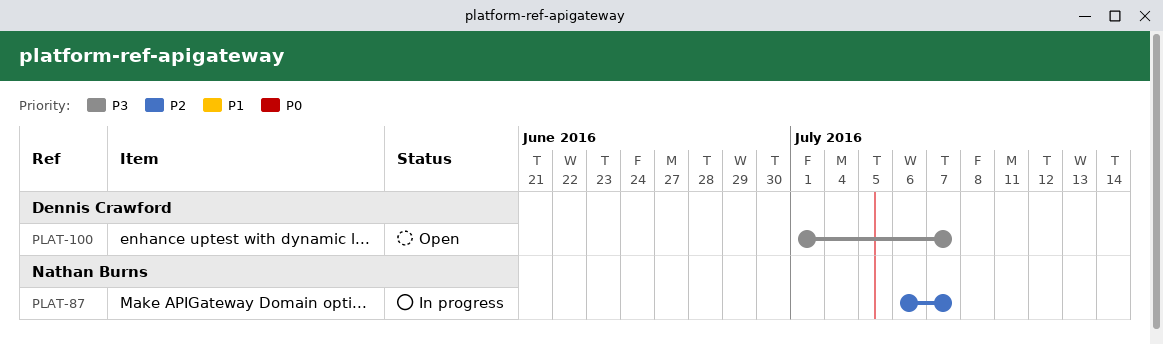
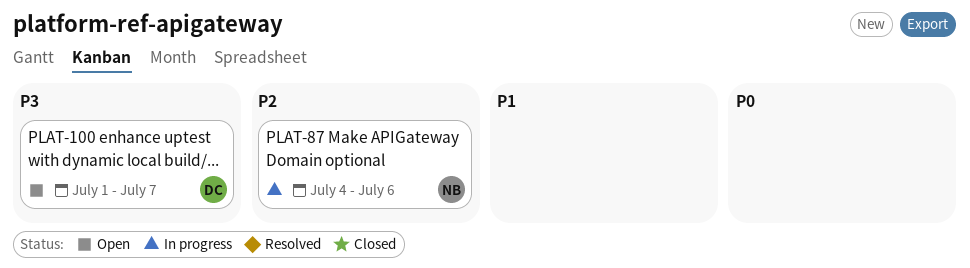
PLAT-87, start: Jul 6 -> Jul 4
PLAT-87, due: Jul 7 -> Jul 6

